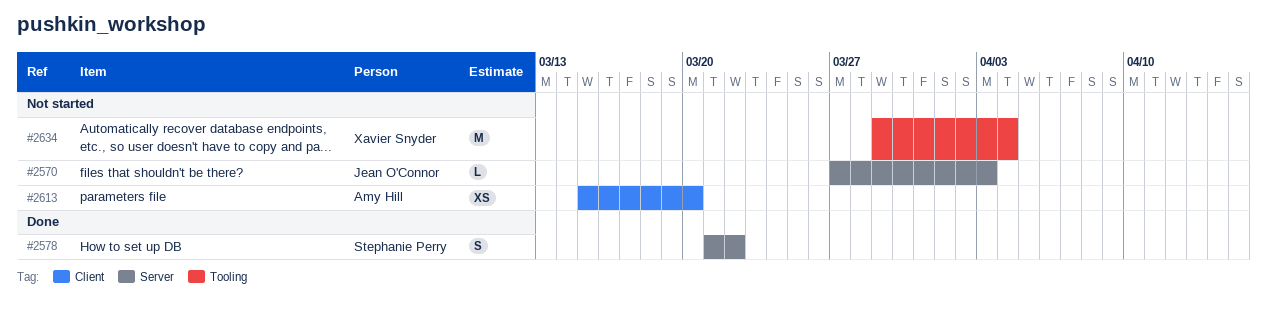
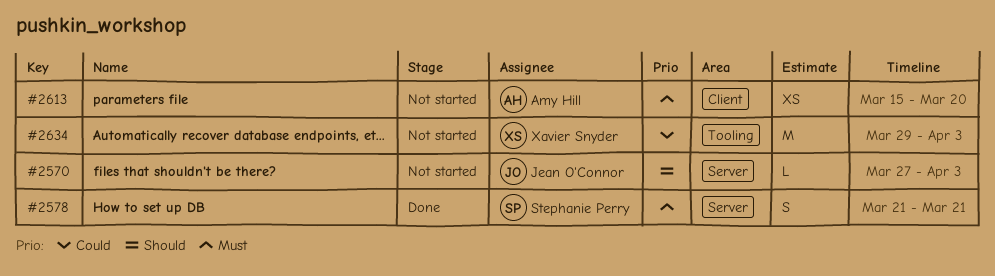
#2578, due: Mar 22 -> Mar 21
#2634, due: Apr 4 -> Apr 3

